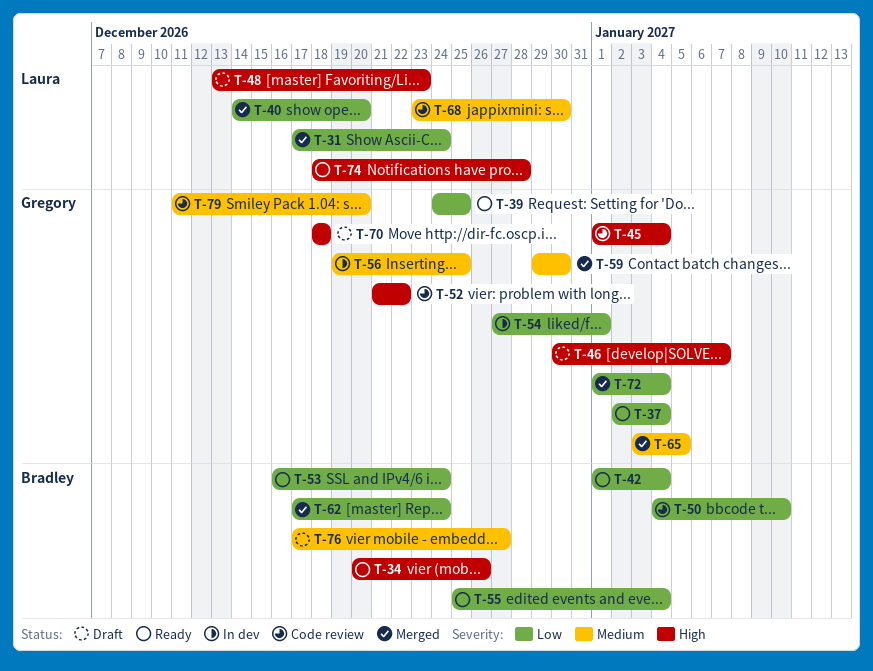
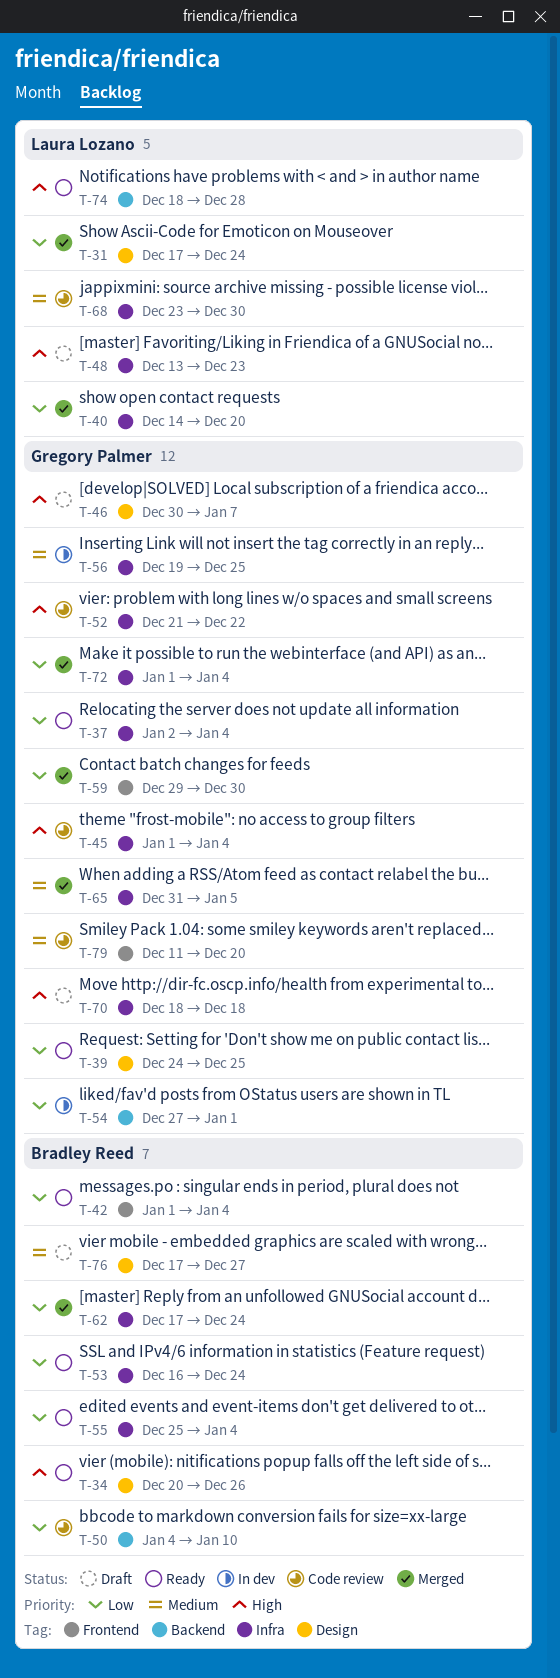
T-59, priority: Medium -> Low
T-65, start: Jan 3 -> Dec 31

